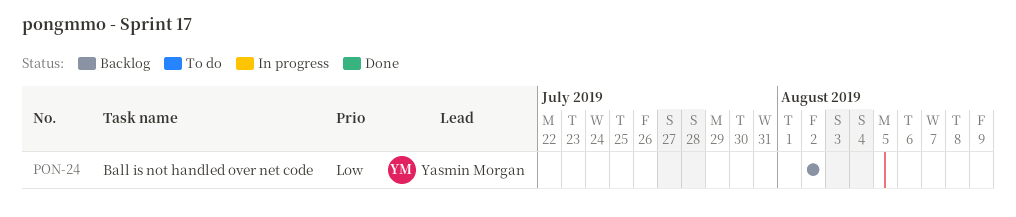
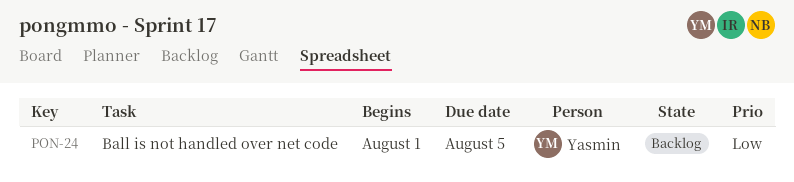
PON-24, start: Aug 2 -> Aug 1
PON-24, due: Aug 2 -> Aug 5

